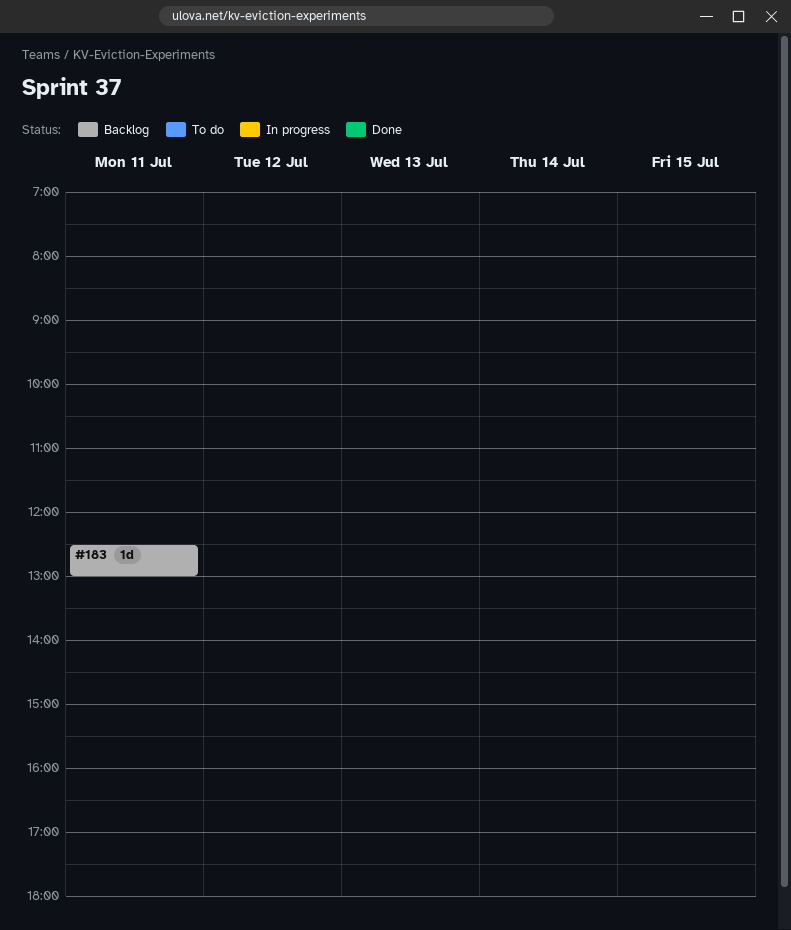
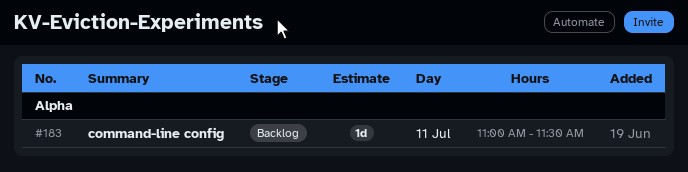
#183, begins: 12:30 -> 11:00
#183, ends: 13:00 -> 11:30

